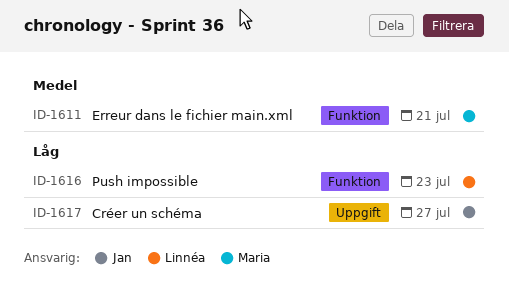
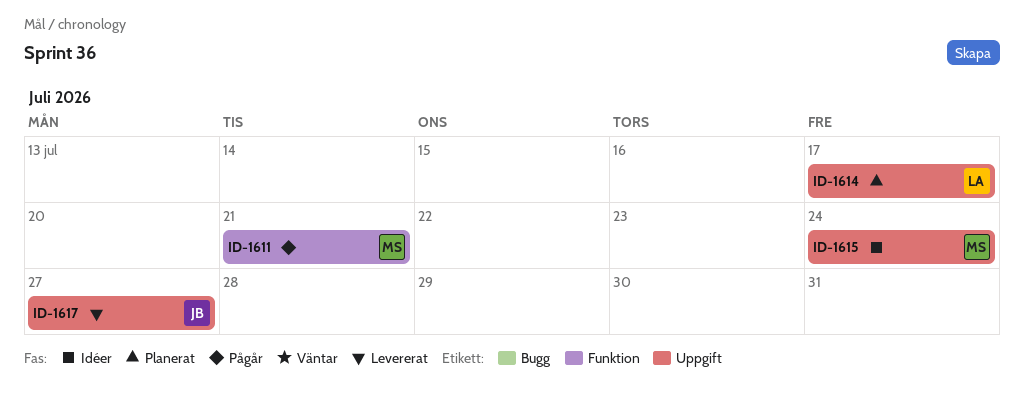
ID-1614: none -> present
ID-1615: none -> present
ID-1616: present -> none

